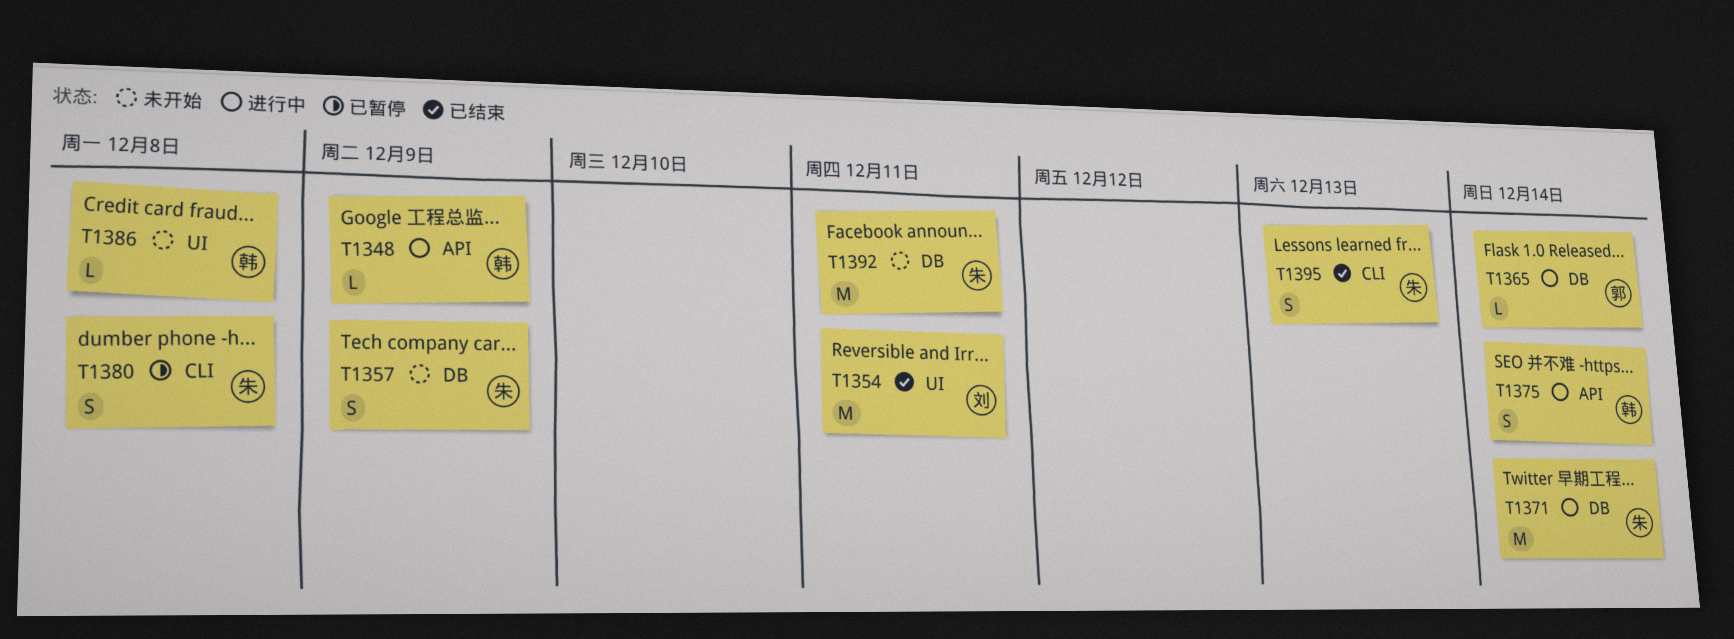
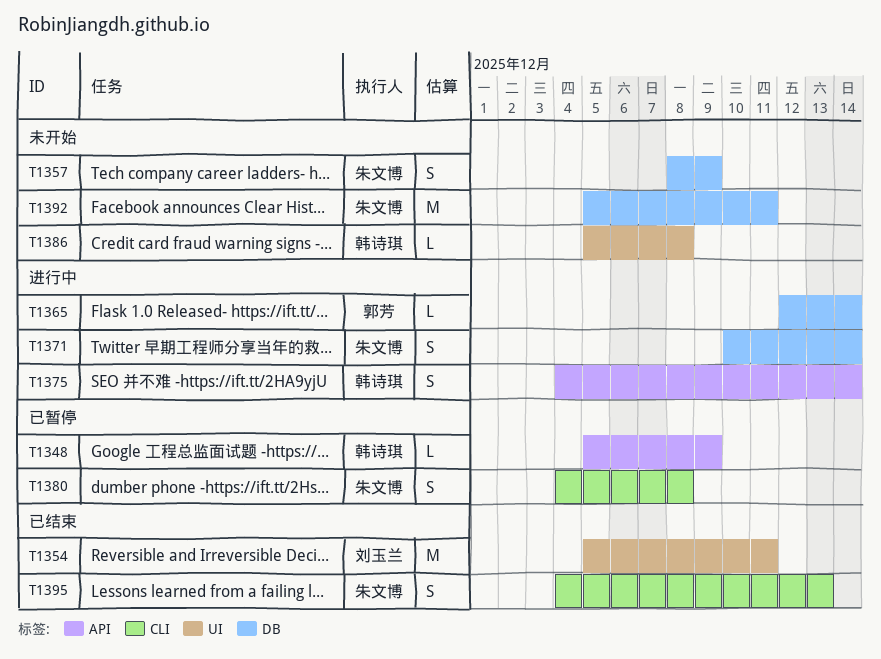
T1348, status: 进行中 -> 已暂停
T1371, estimate: M -> S

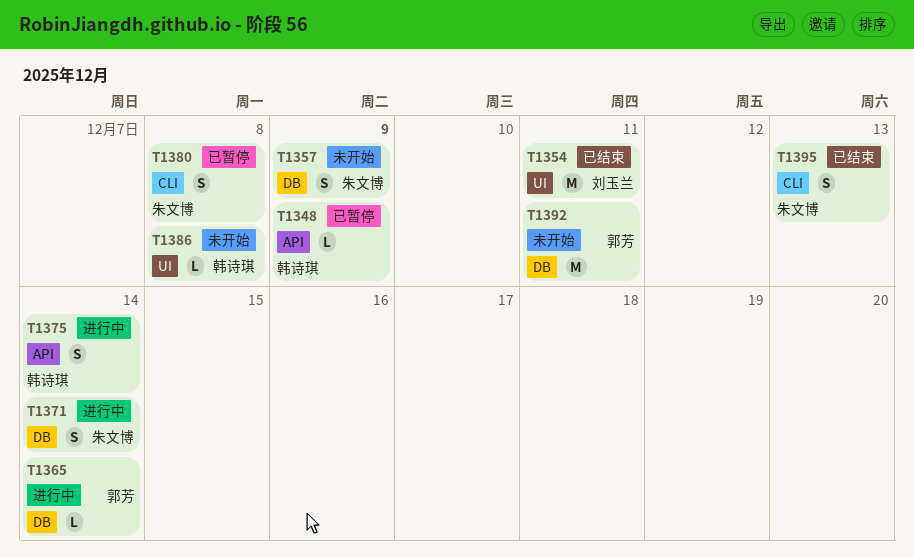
T1392, owner: 朱文博 -> 郭芳

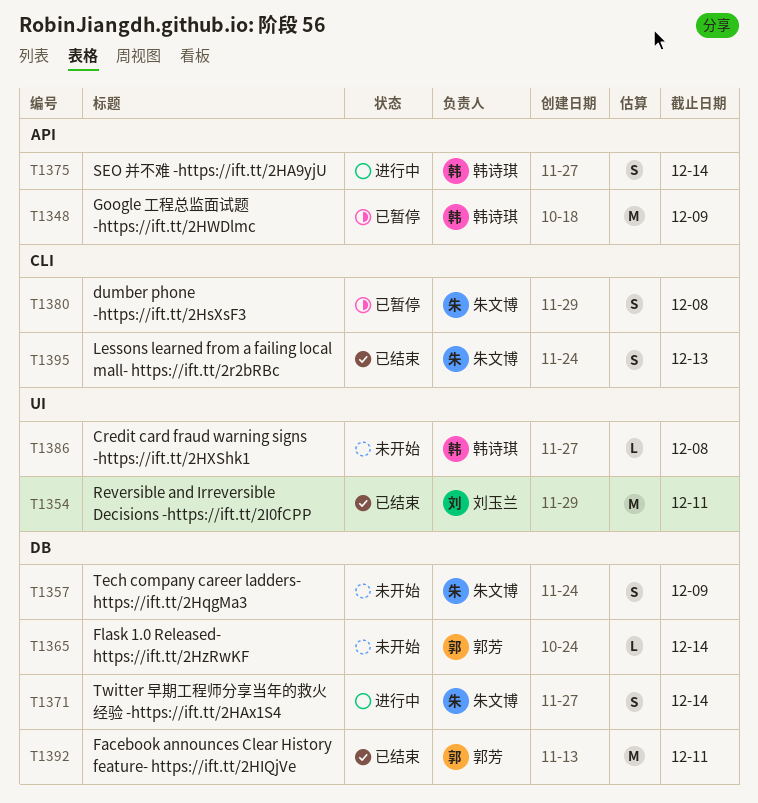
T1348, estimate: L -> M
T1365, status: 进行中 -> 未开始
T1392, status: 未开始 -> 已结束

